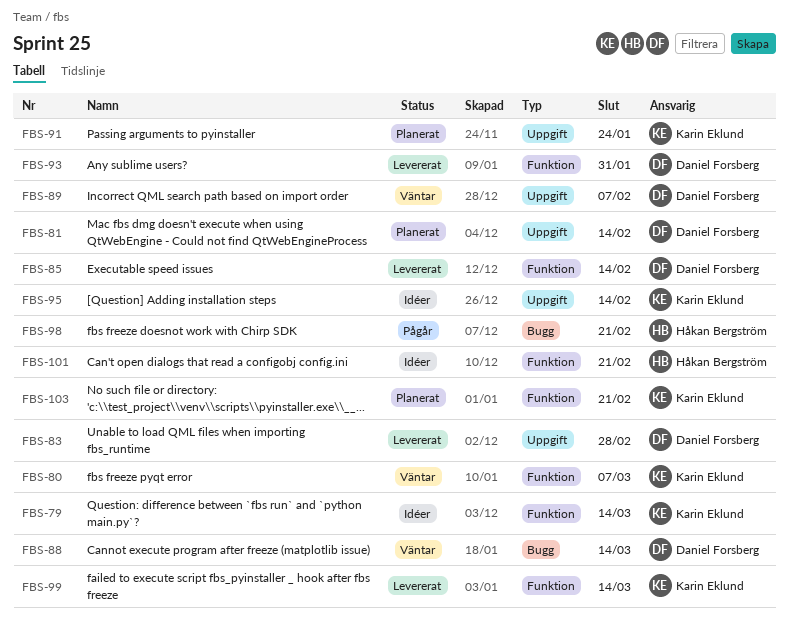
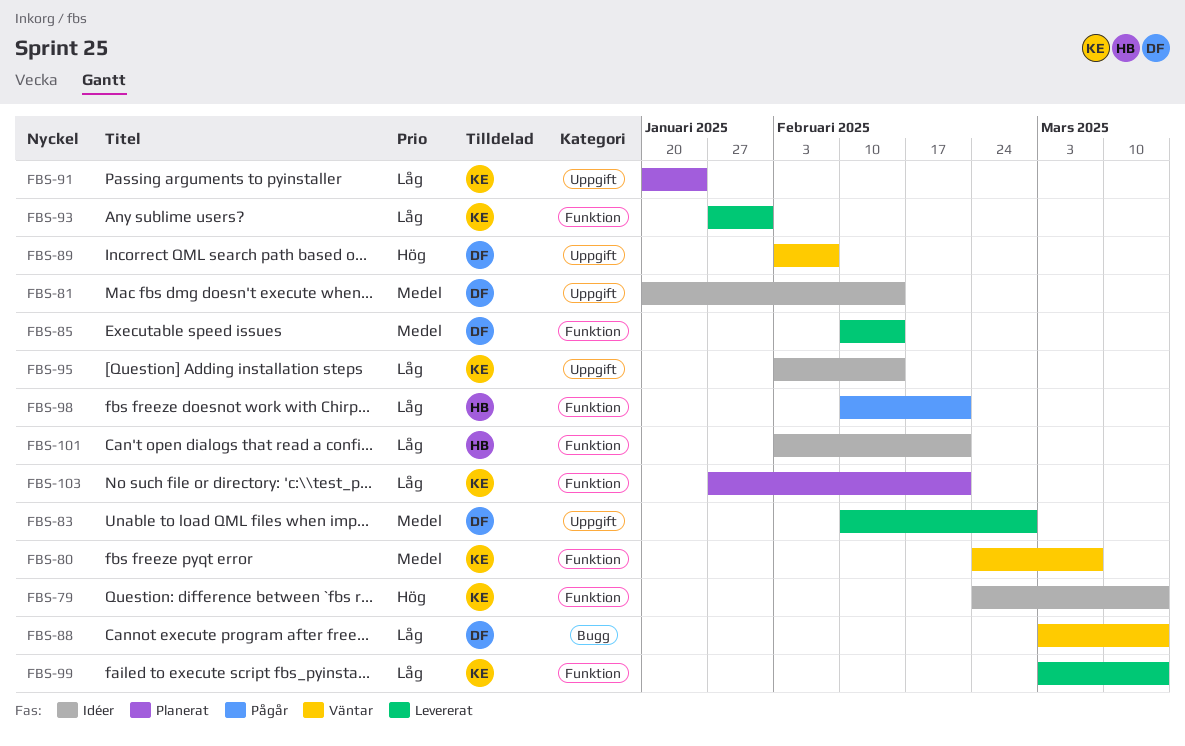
FBS-81, status: Planerat -> Idéer
FBS-93, owner: Daniel Forsberg -> Karin Eklund
FBS-98, label: Bugg -> Funktion

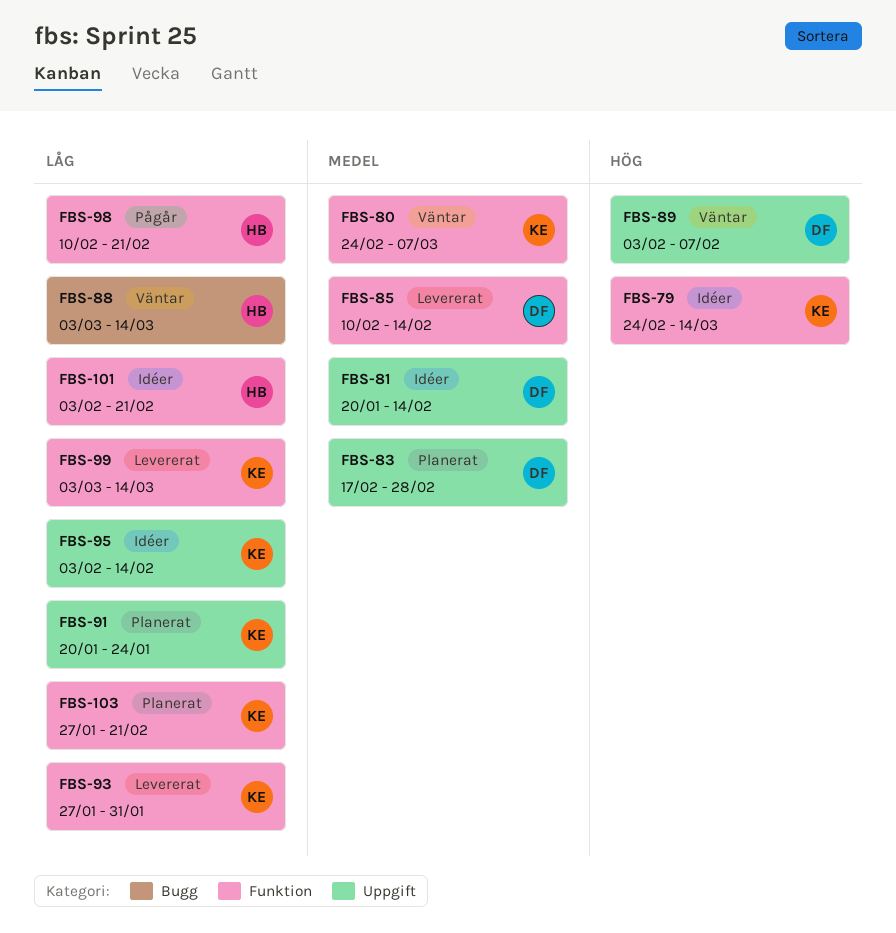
FBS-83, status: Levererat -> Planerat
FBS-83, start: Feb 10 -> Feb 17
FBS-88, owner: DF -> HB

